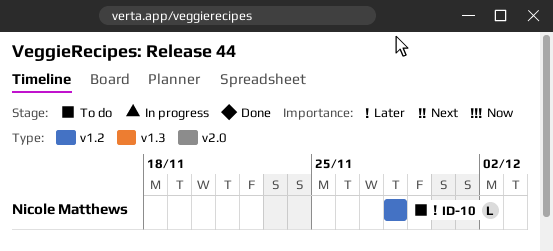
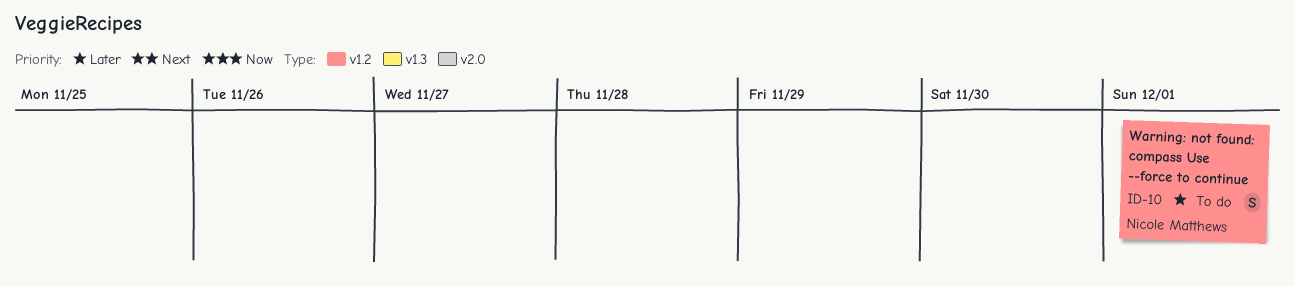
ID-10, estimate: L -> S
ID-10, due: Nov 28 -> Dec 1

